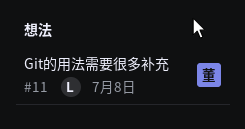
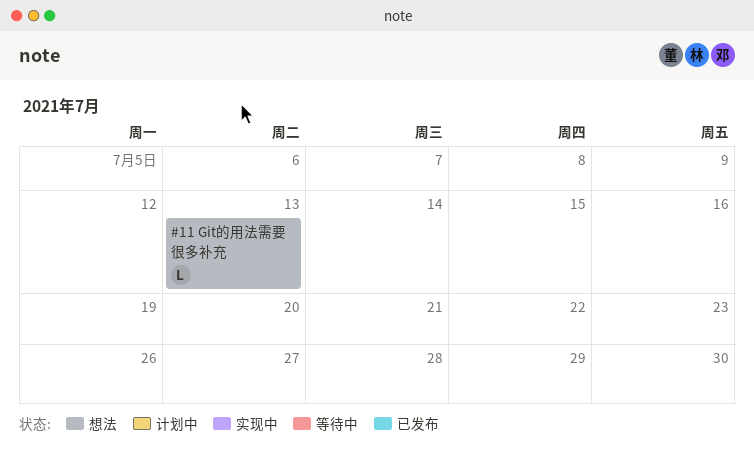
#11, due: Jul 8 -> Jul 13

